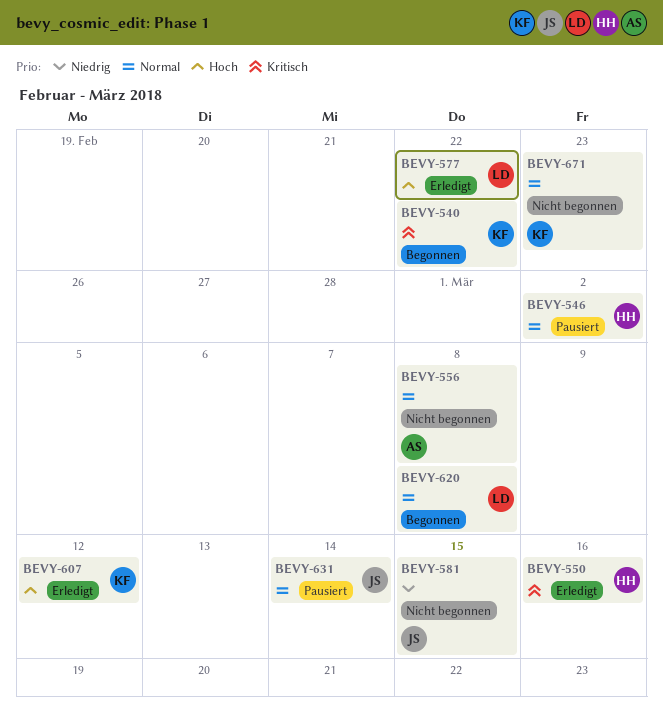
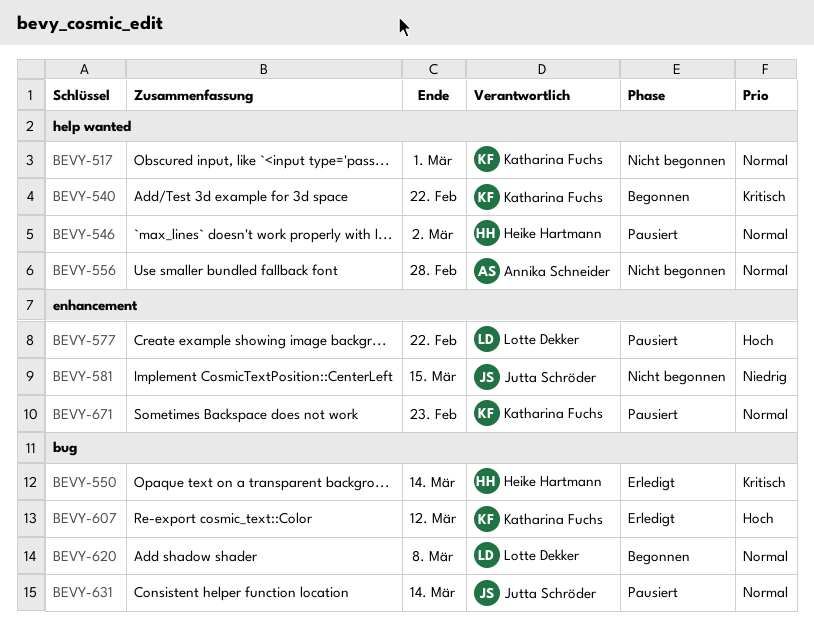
BEVY-517: none -> present
BEVY-550, due: Mar 16 -> Mar 14
BEVY-556, due: Mar 8 -> Feb 28
BEVY-577, status: Erledigt -> Pausiert
BEVY-671, status: Nicht begonnen -> Pausiert

